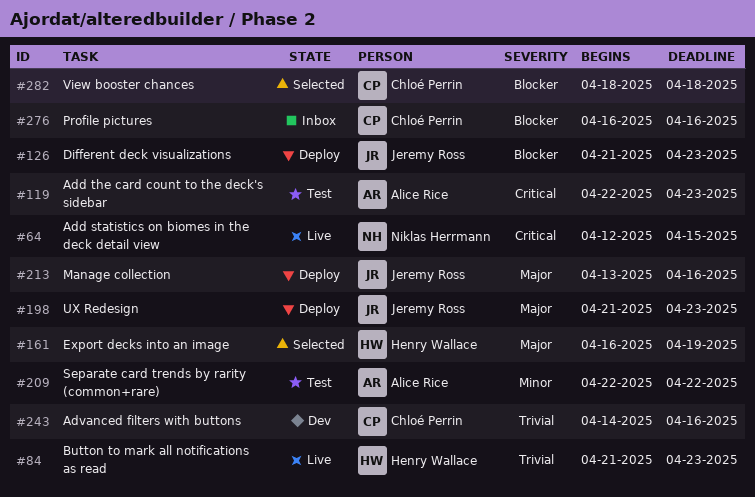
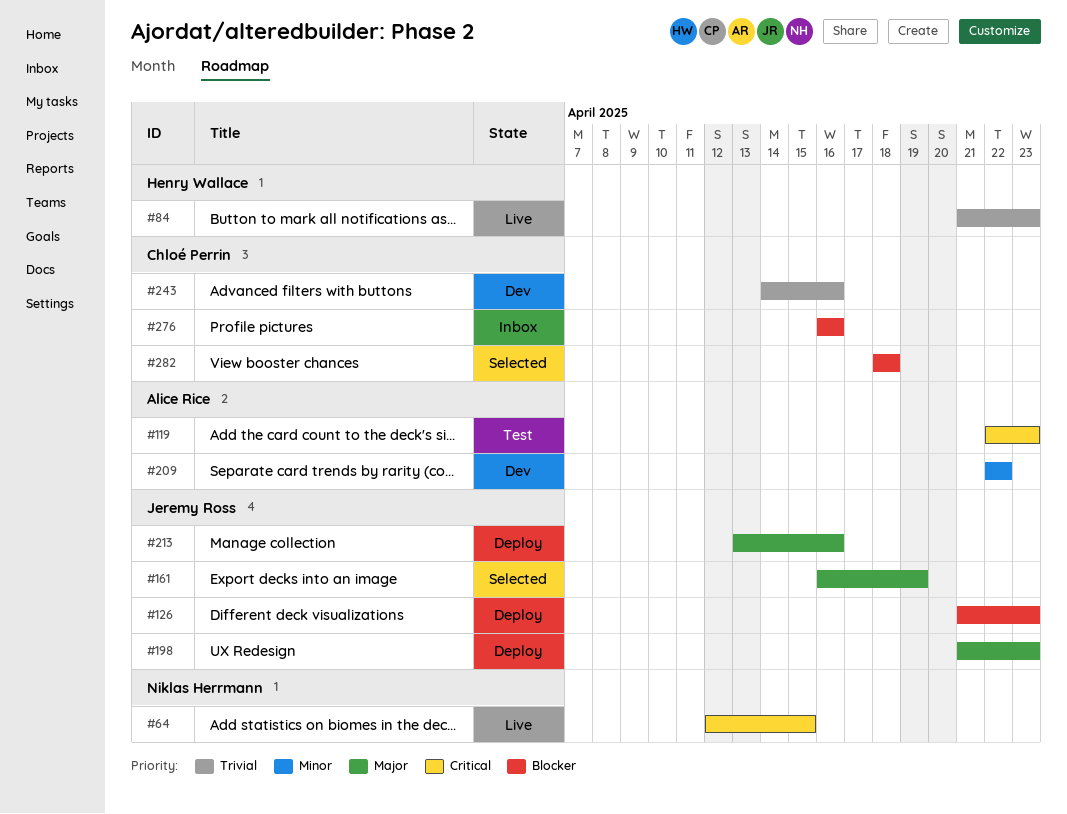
#161, owner: Henry Wallace -> Jeremy Ross
#209, status: Test -> Dev

